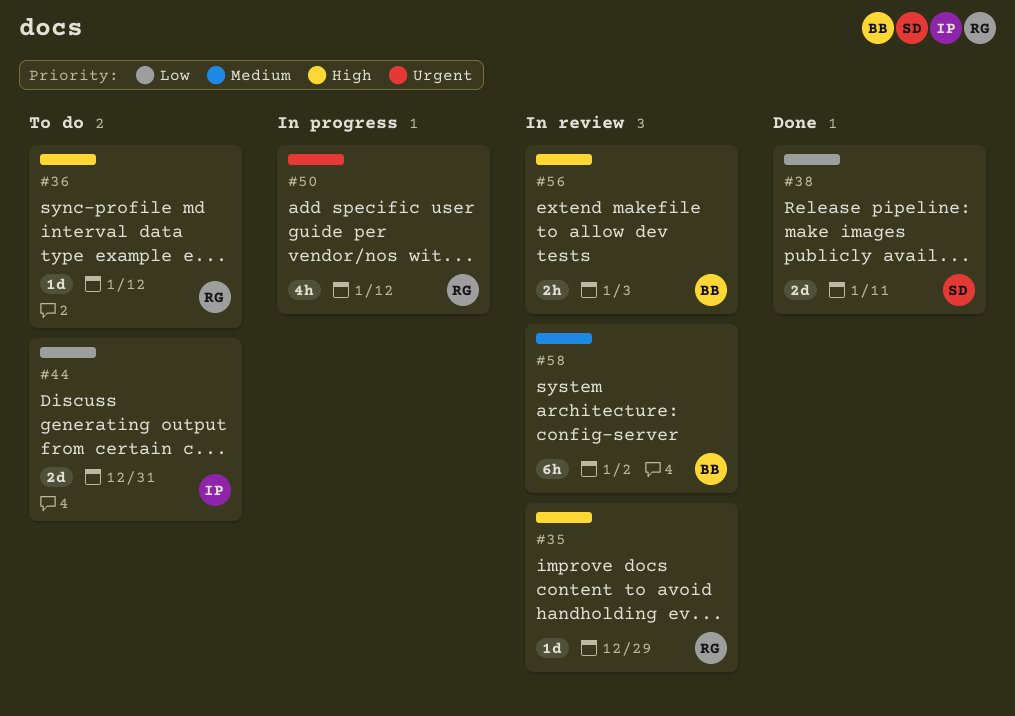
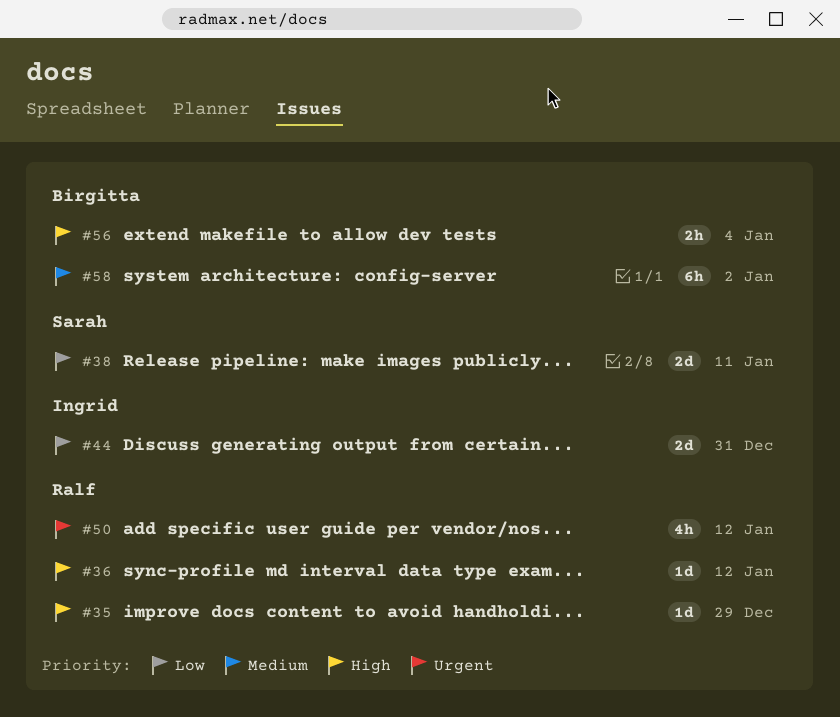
#56, due: Jan 3 -> Jan 4

